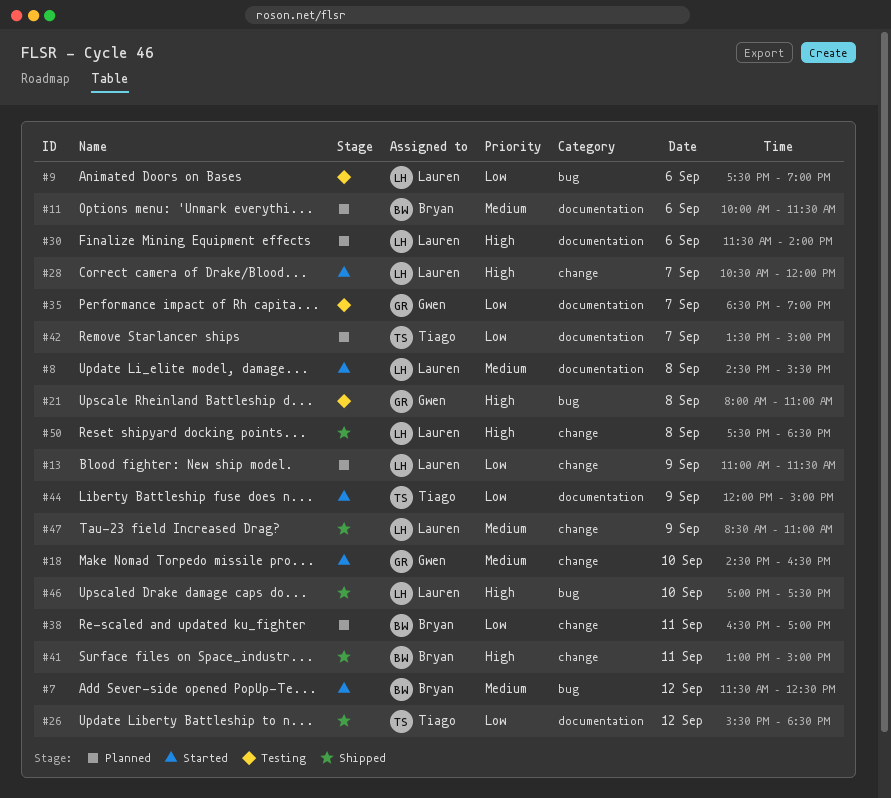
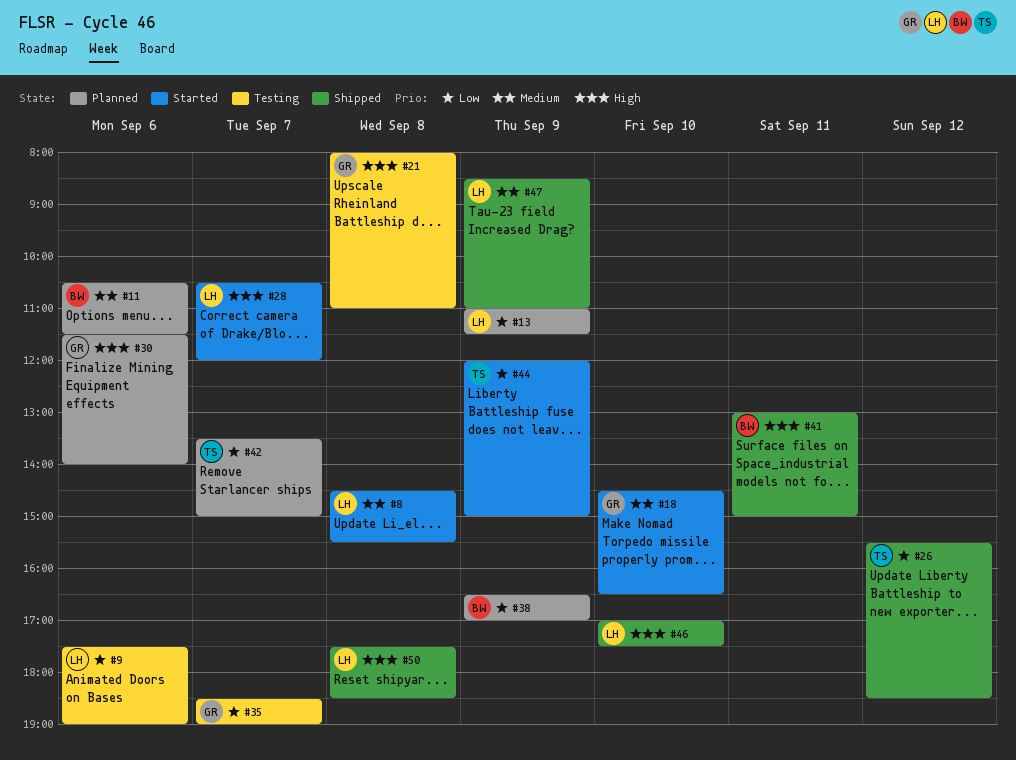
#7: present -> none
#11, begins: 10:00 -> 10:30
#30, owner: Lauren -> Gwen
#38, day: Sep 11 -> Sep 9

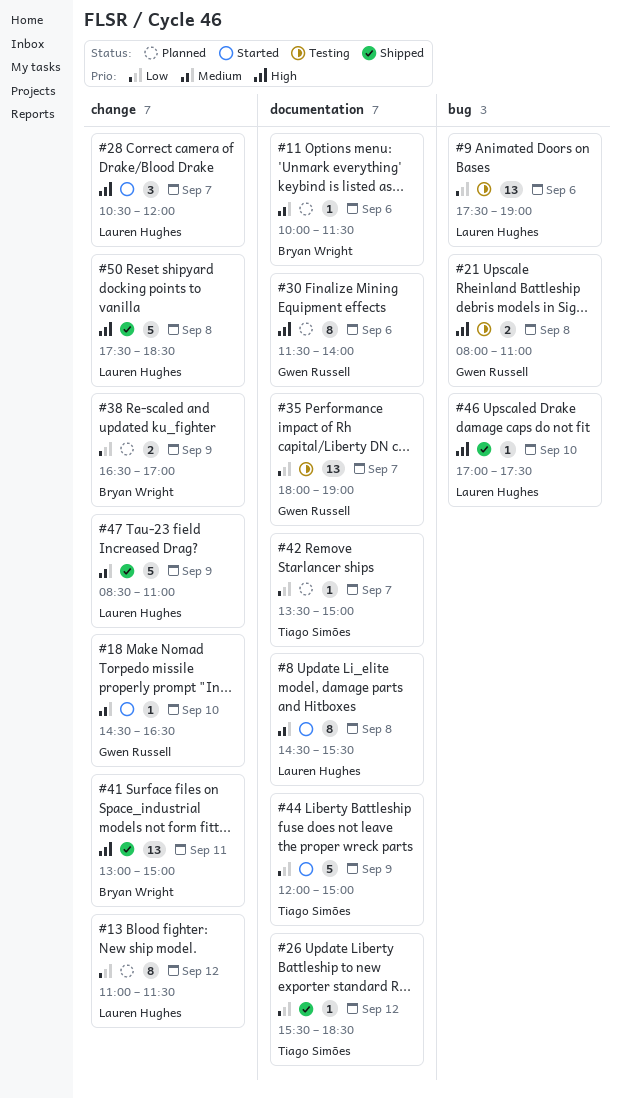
#11, begins: 10:30 -> 10:00
#13, day: Sep 9 -> Sep 12
#35, begins: 18:30 -> 18:00

